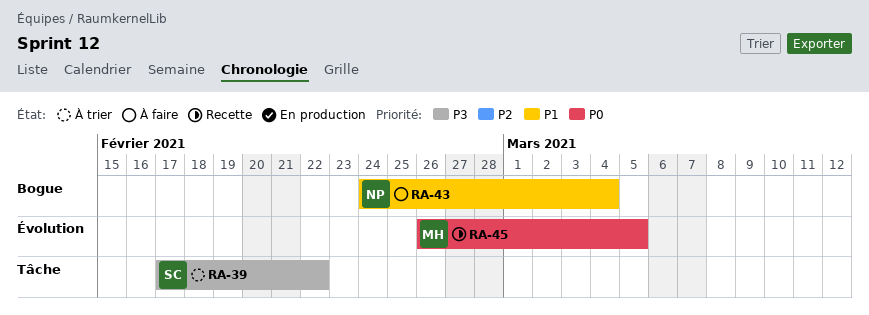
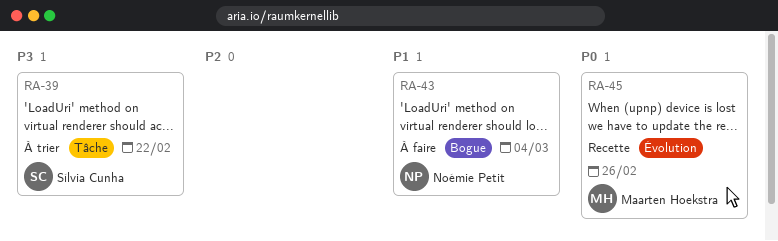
RA-45, due: Mar 5 -> Feb 26

